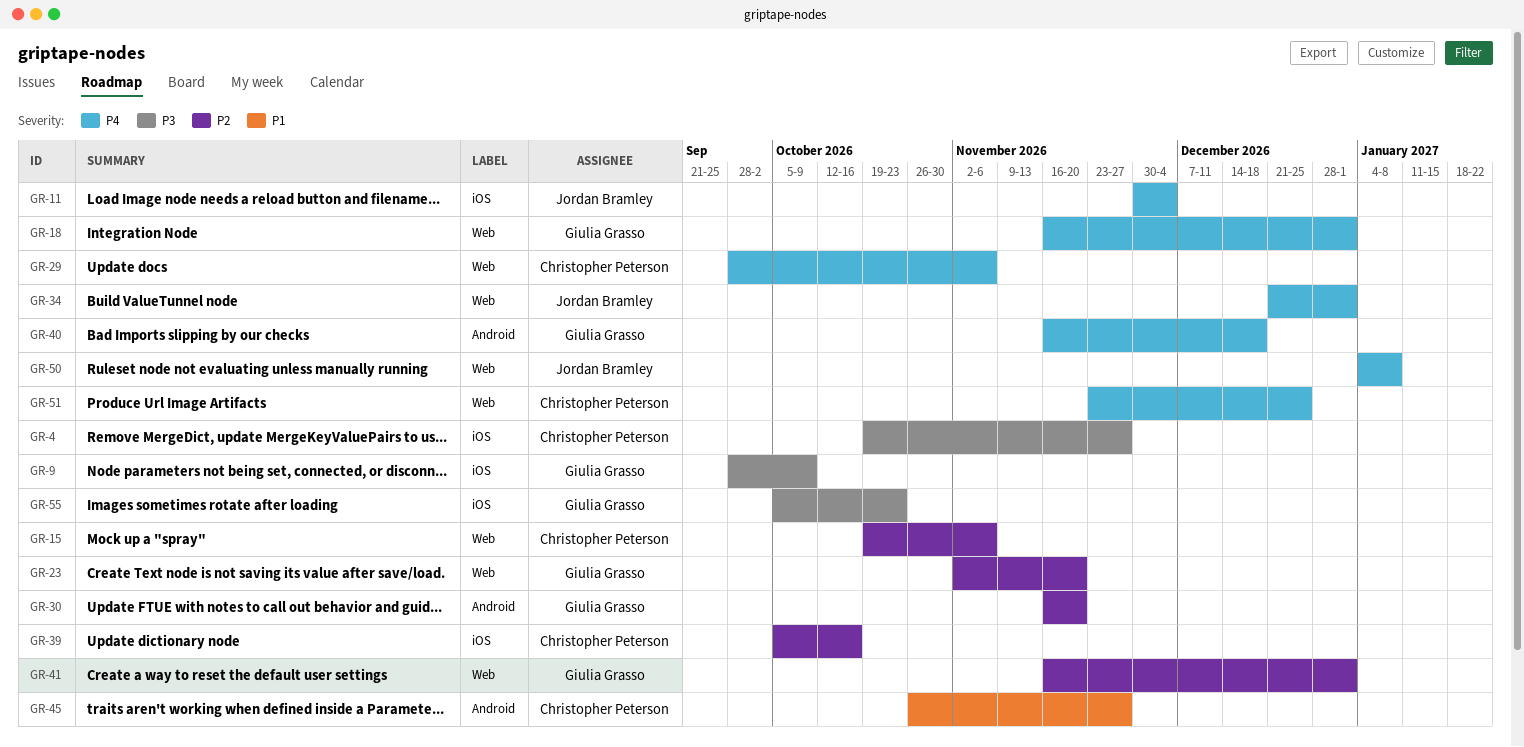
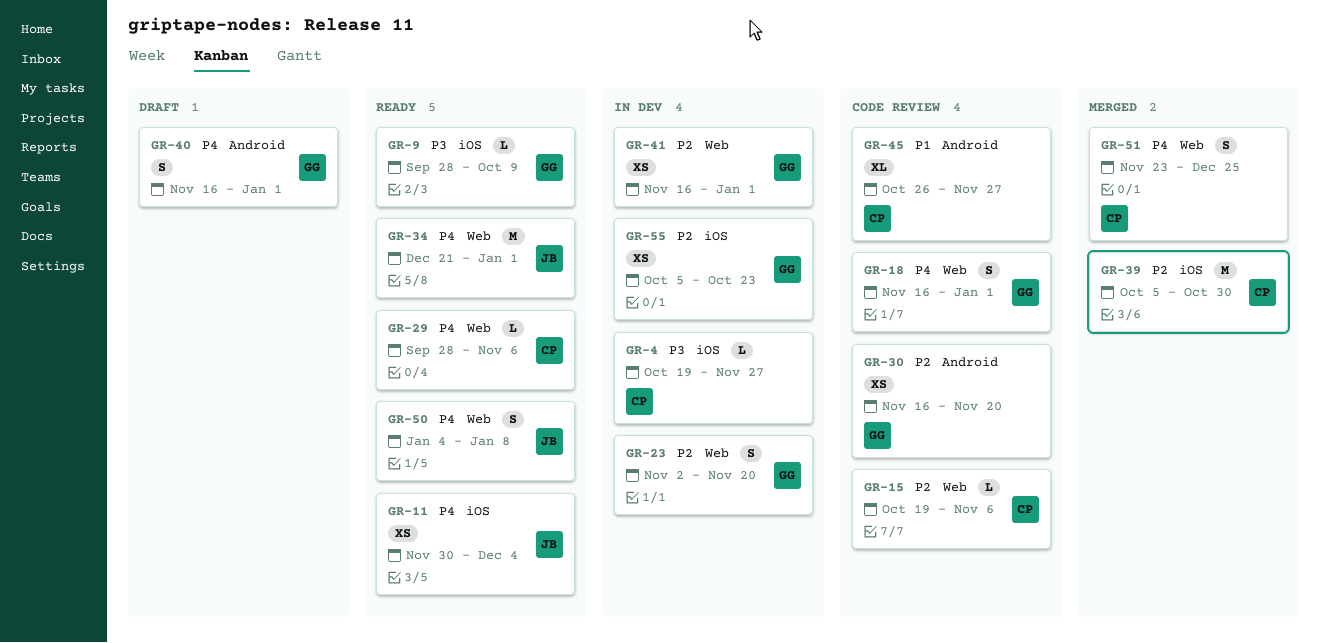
GR-39, due: Oct 16 -> Oct 30
GR-40, due: Dec 18 -> Jan 1
GR-55, priority: P3 -> P2

